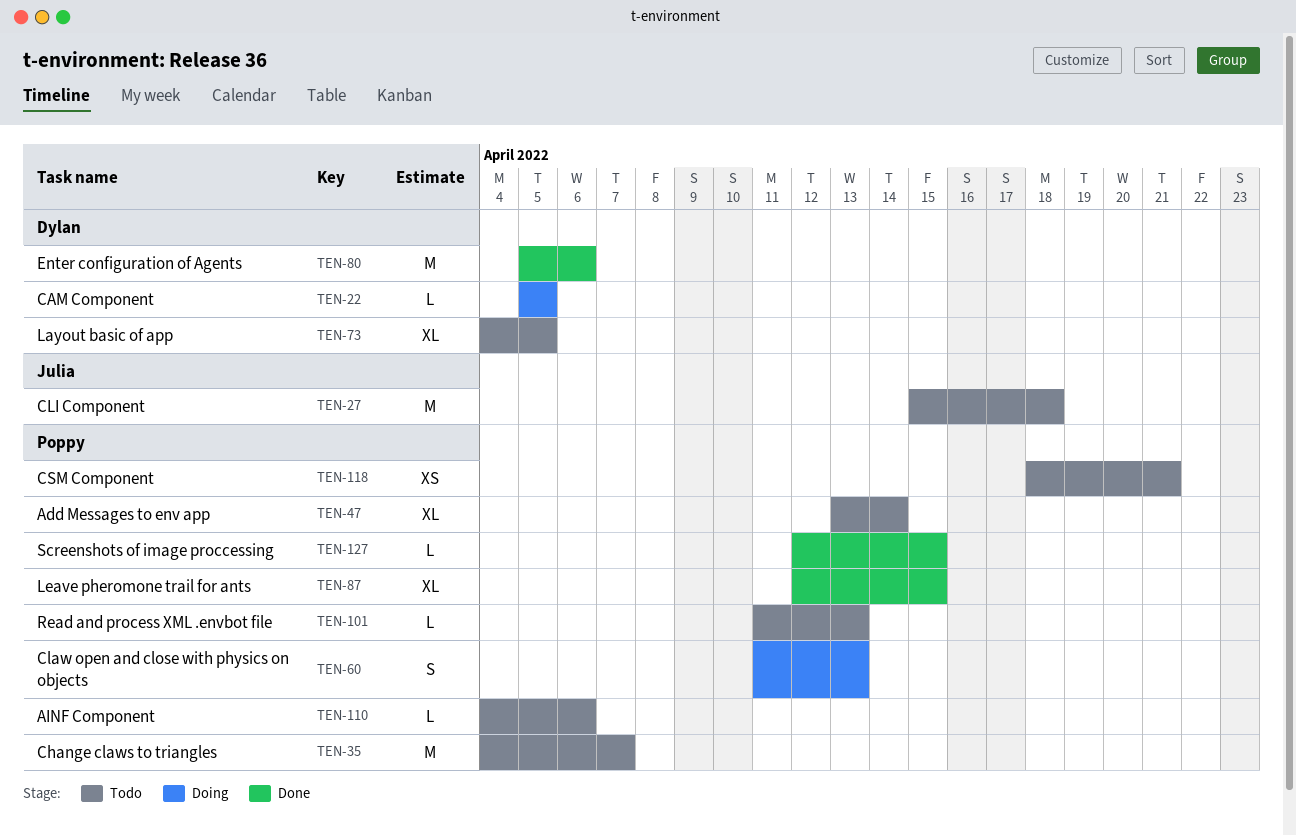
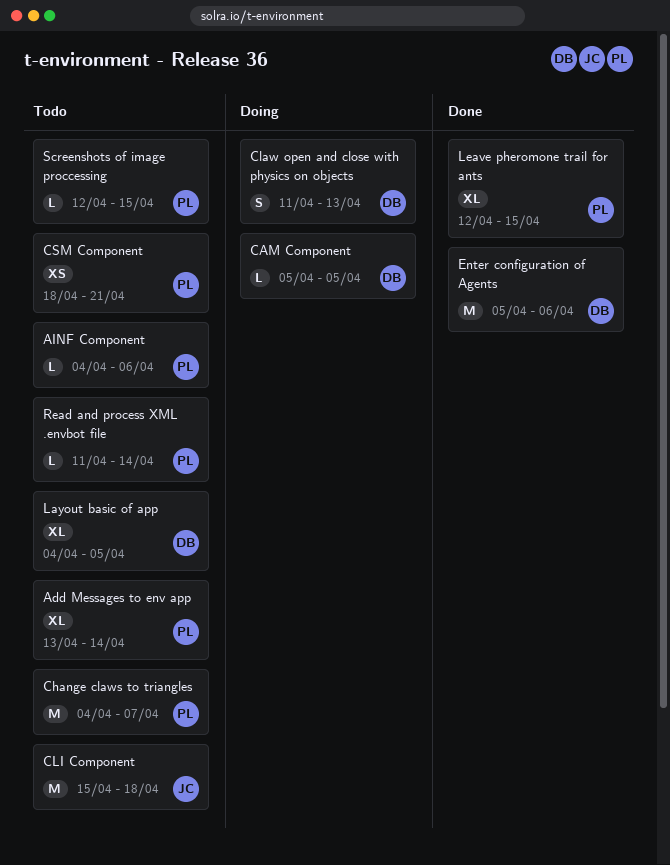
Claw open and close with physics on objects, owner: Poppy -> Dylan
Read and process XML .envbot file, due: Apr 13 -> Apr 14
Screenshots of image proccessing, status: Done -> Todo

